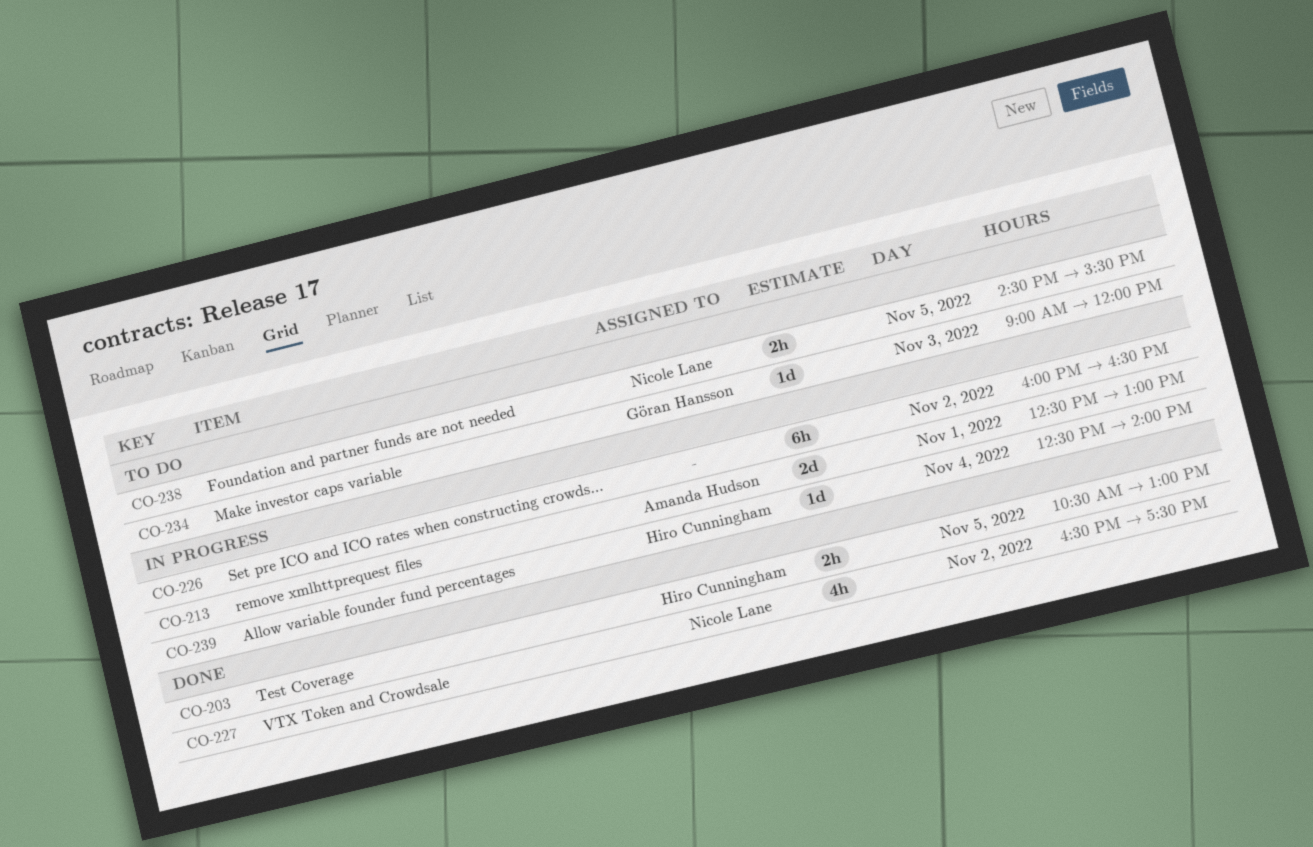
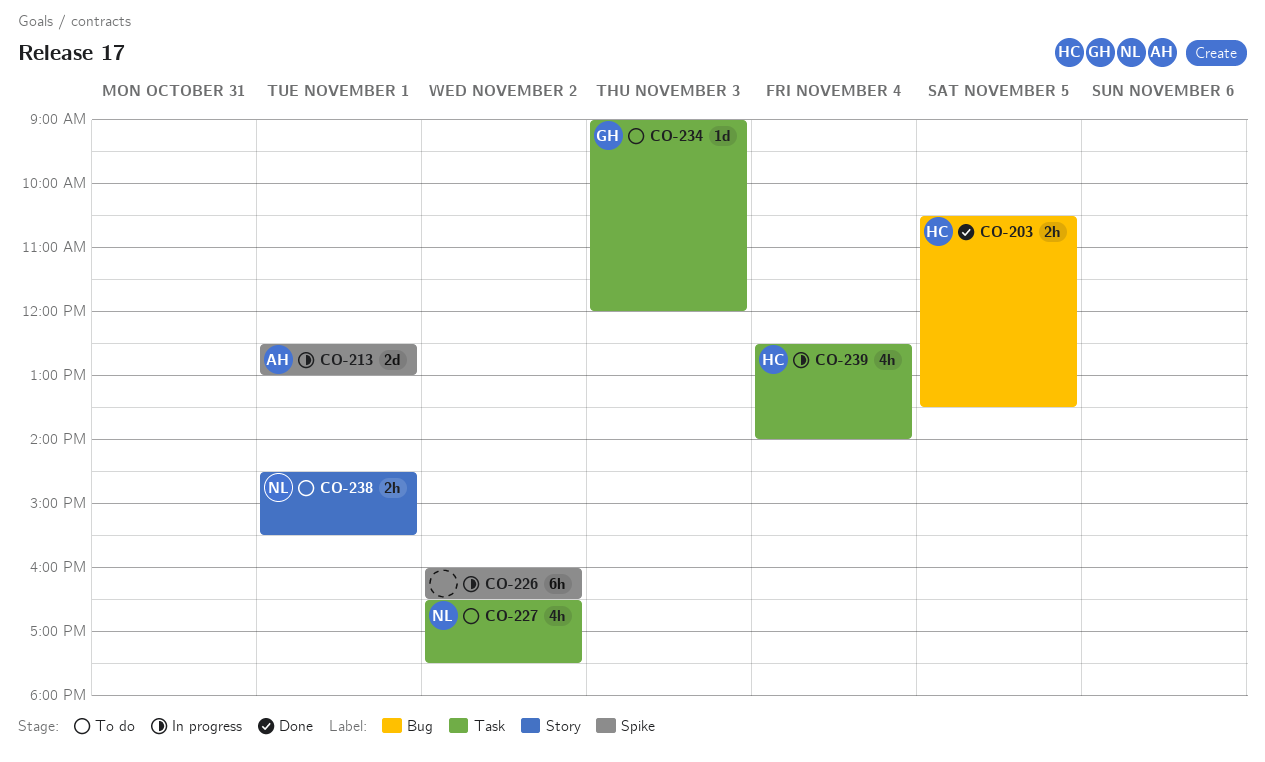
CO-203, ends: 13:00 -> 13:30
CO-227, status: Done -> To do
CO-238, day: Nov 5 -> Nov 1
CO-239, estimate: 1d -> 4h

